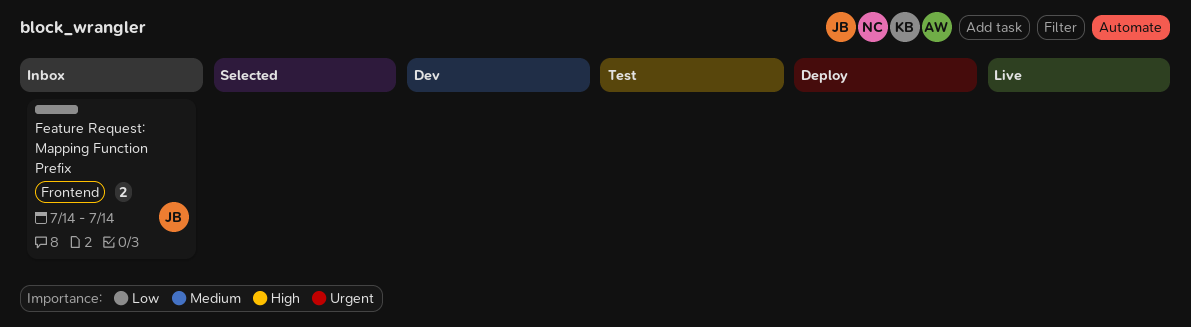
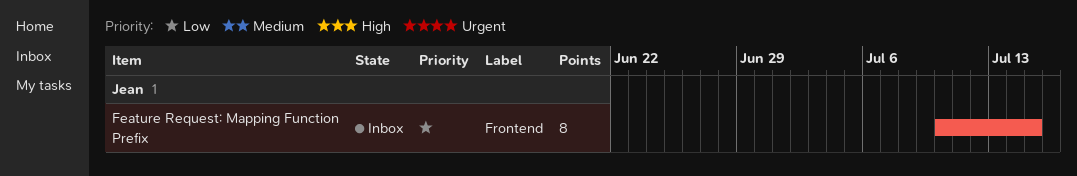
Feature Request: Mapping Function Prefix, estimate: 2 -> 8
Feature Request: Mapping Function Prefix, start: Jul 14 -> Jul 10
Feature Request: Mapping Function Prefix, due: Jul 14 -> Jul 15

